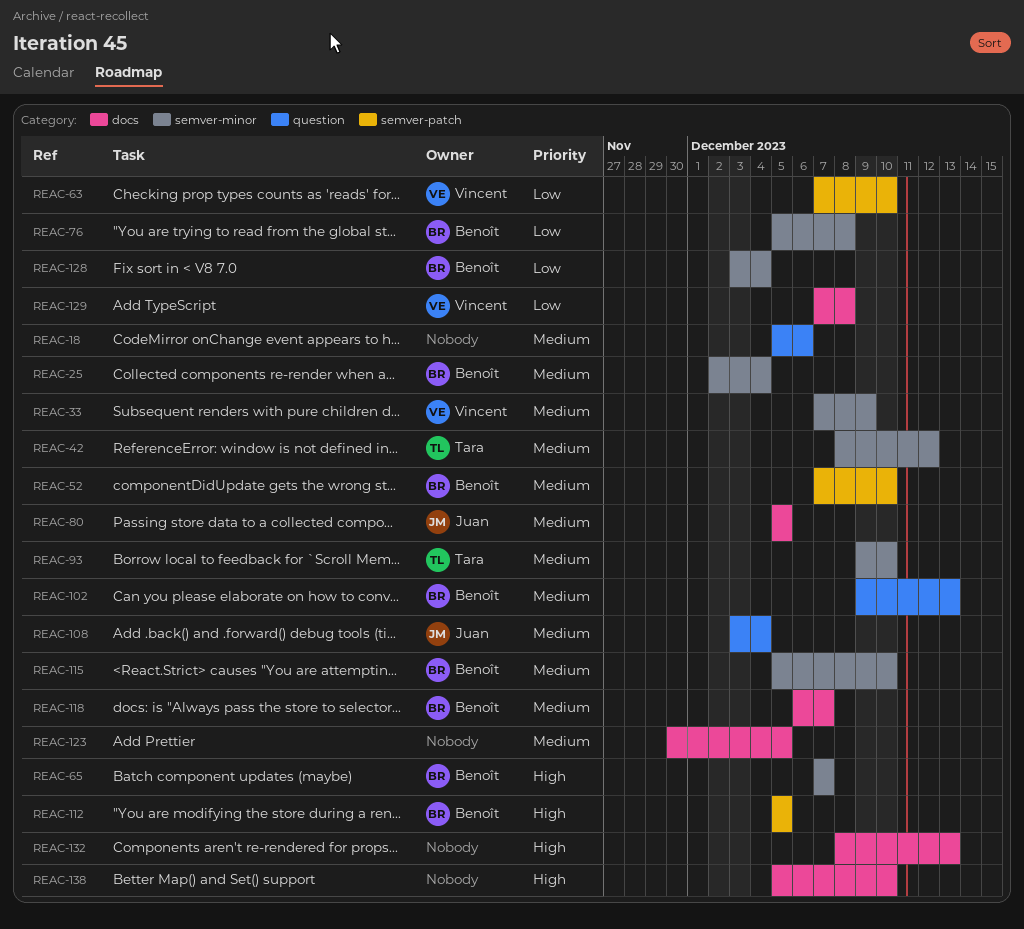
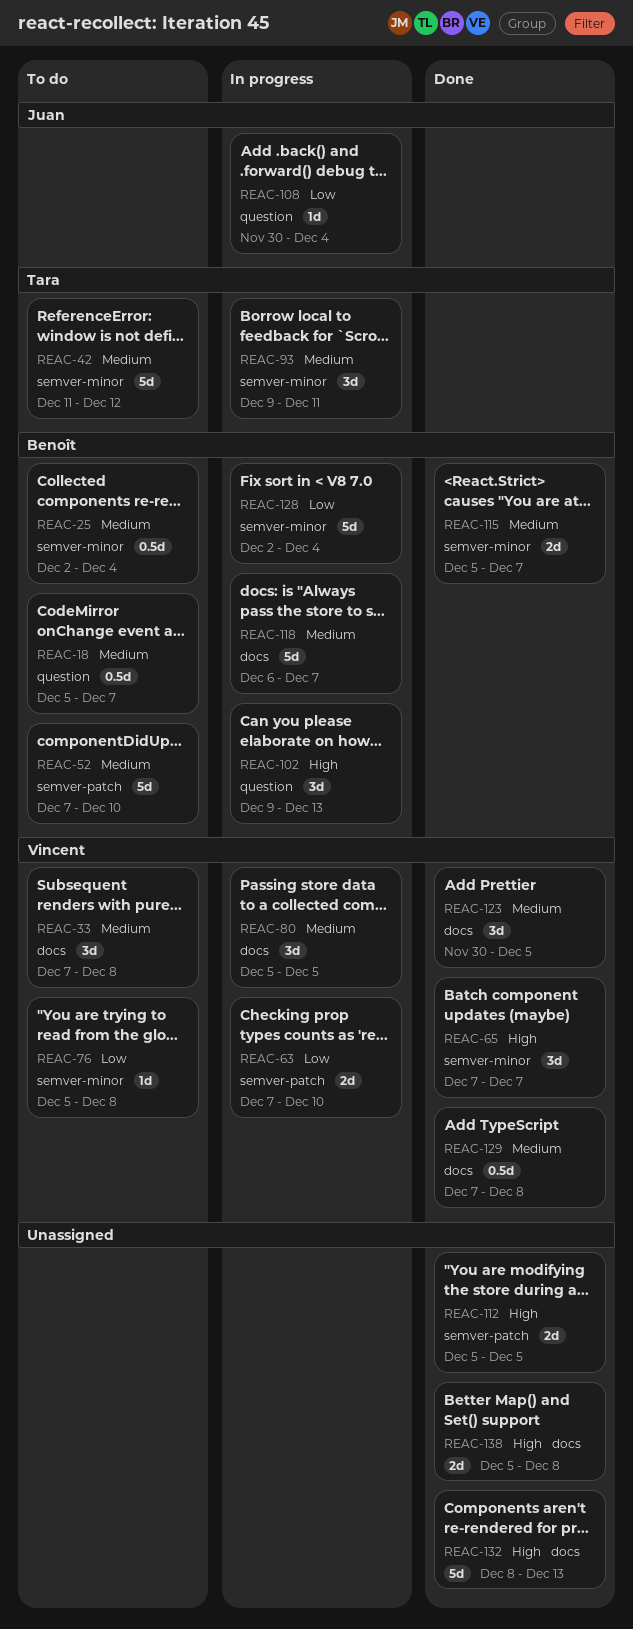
REAC-18, owner: none -> Benoît
REAC-18, due: Dec 6 -> Dec 7
REAC-33, label: semver-minor -> docs
REAC-33, due: Dec 9 -> Dec 8
REAC-42, start: Dec 8 -> Dec 11
REAC-65, owner: Benoît -> Vincent
REAC-76, owner: Benoît -> Vincent
REAC-80, owner: Juan -> Vincent
REAC-93, due: Dec 10 -> Dec 11
REAC-102, priority: Medium -> High
REAC-108, priority: Medium -> Low
REAC-108, start: Dec 3 -> Nov 30
REAC-112, owner: Benoît -> none
REAC-115, due: Dec 10 -> Dec 7
REAC-123, owner: none -> Vincent
REAC-128, start: Dec 3 -> Dec 2
REAC-129, priority: Low -> Medium
REAC-138, due: Dec 10 -> Dec 8

